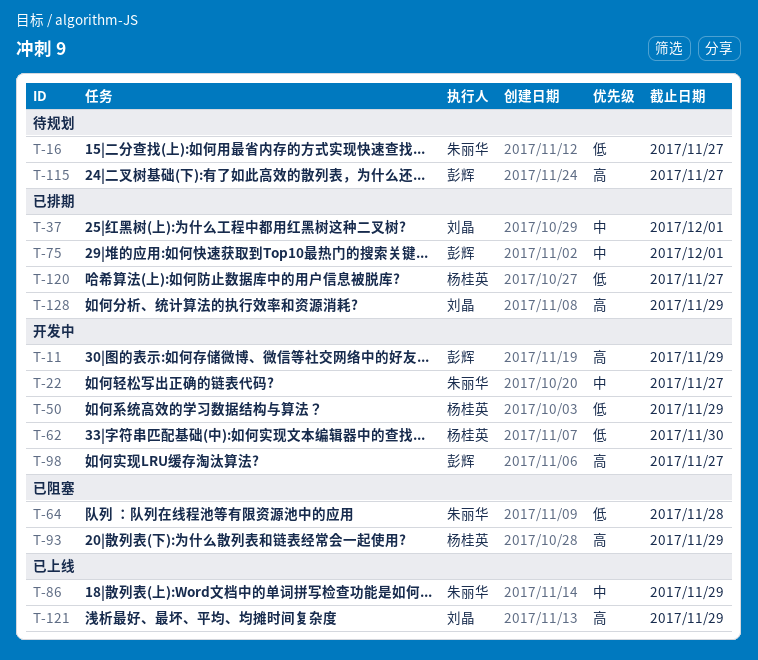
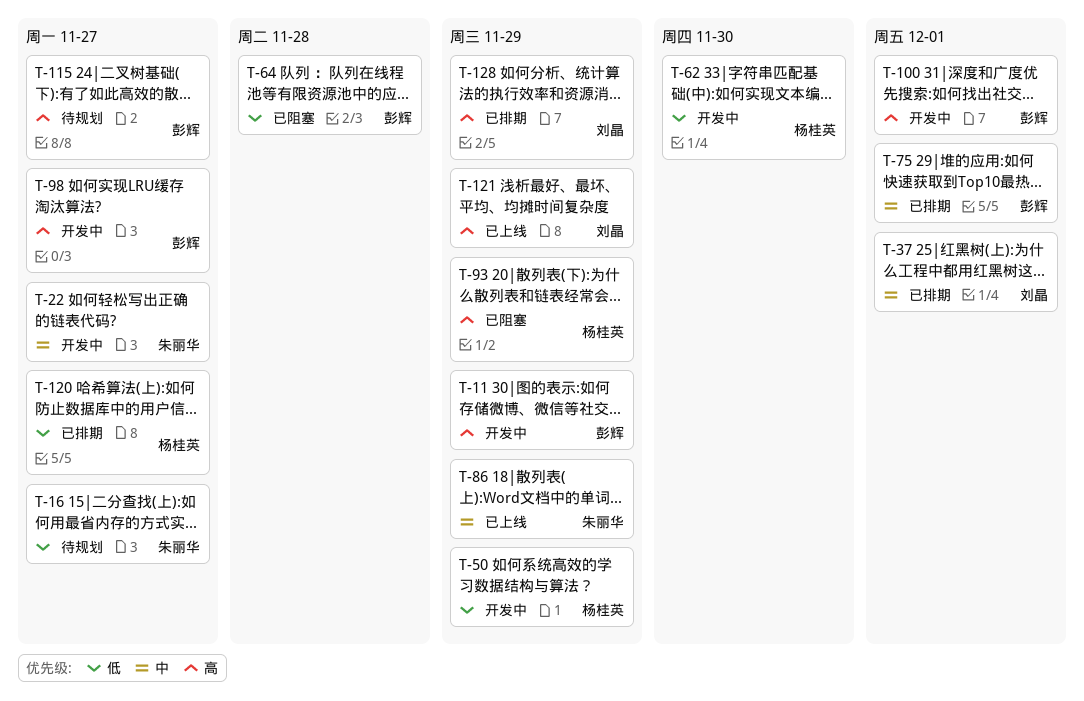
T-64, owner: 朱丽华 -> 彭辉
T-100: none -> present

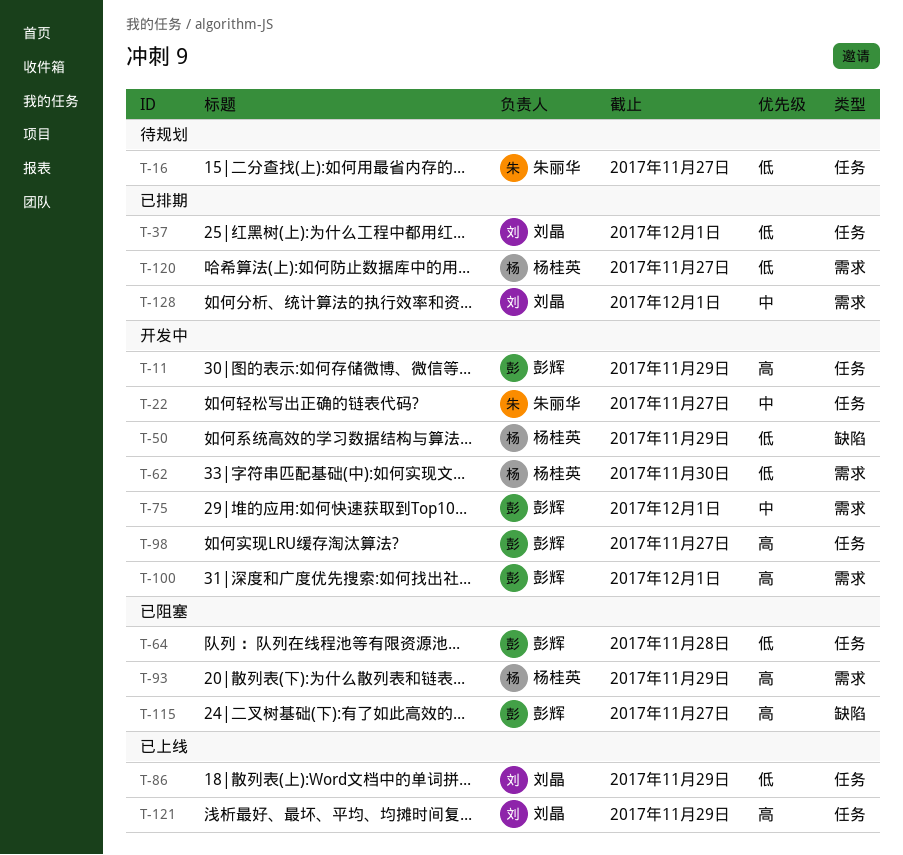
T-37, priority: 中 -> 低
T-75, status: 已排期 -> 开发中
T-86, owner: 朱丽华 -> 刘晶
T-86, priority: 中 -> 低
T-115, status: 待规划 -> 已阻塞
T-128, priority: 高 -> 中
T-128, due: Nov 29 -> Dec 1

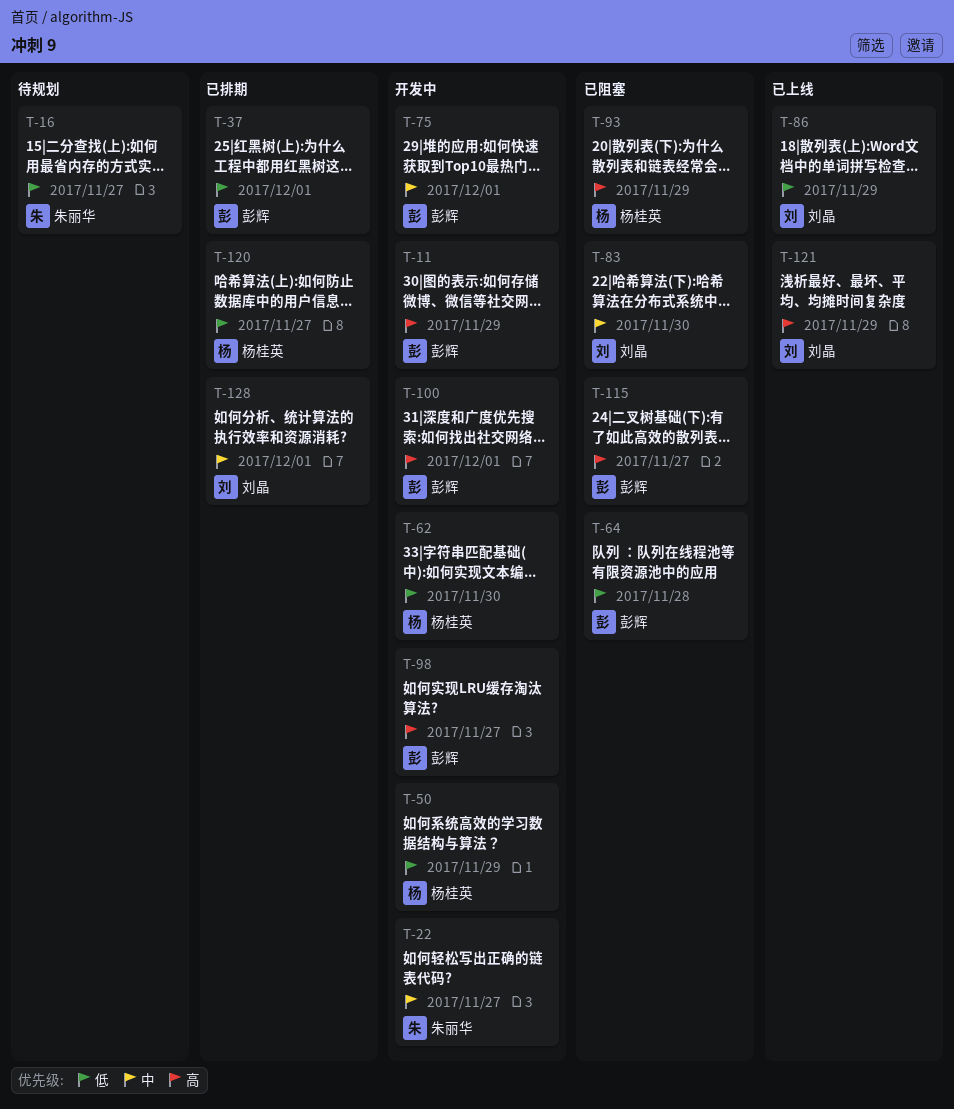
T-37, owner: 刘晶 -> 彭辉
T-83: none -> present

